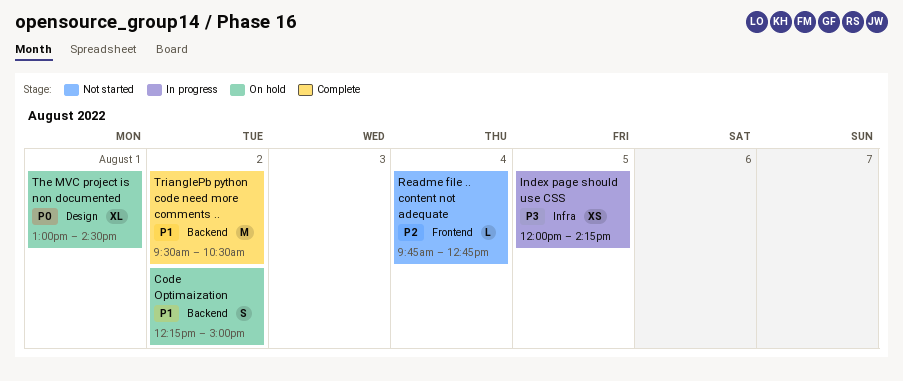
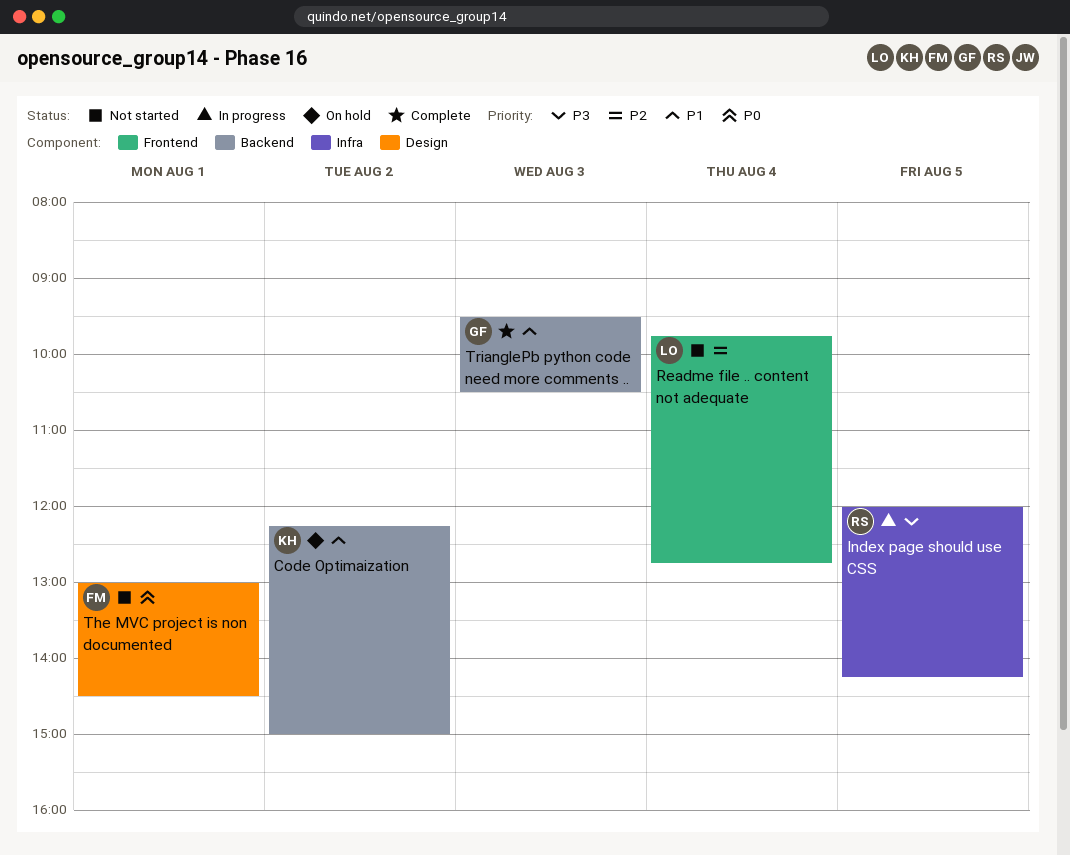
The MVC project is non documented, status: On hold -> Not started
TrianglePb python code need more comments .., day: Aug 2 -> Aug 3

